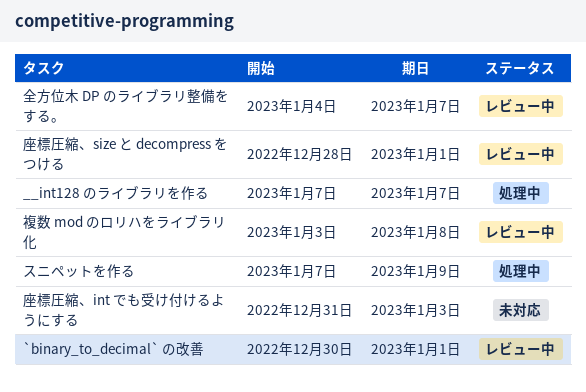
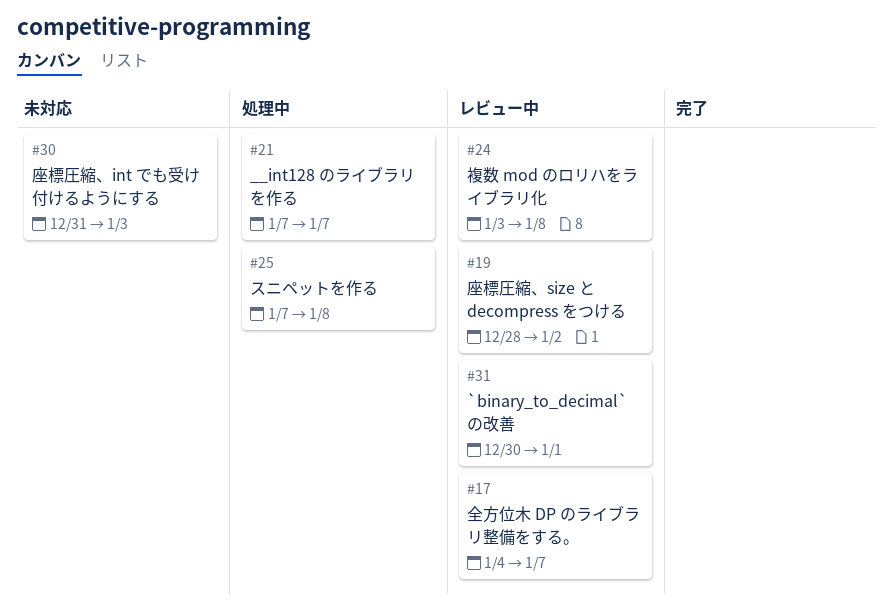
スニペットを作る, due: Jan 9 -> Jan 8
座標圧縮、size と decompress をつける, due: Jan 1 -> Jan 2

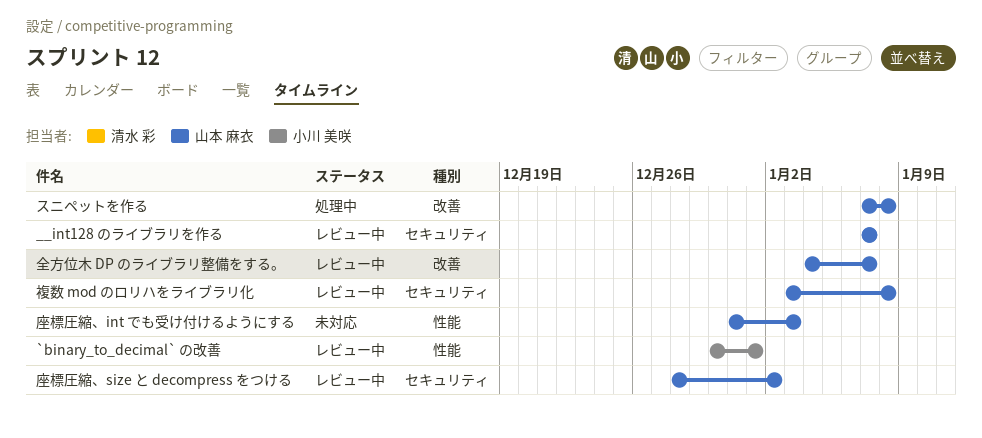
__int128 のライブラリを作る, status: 処理中 -> レビュー中

